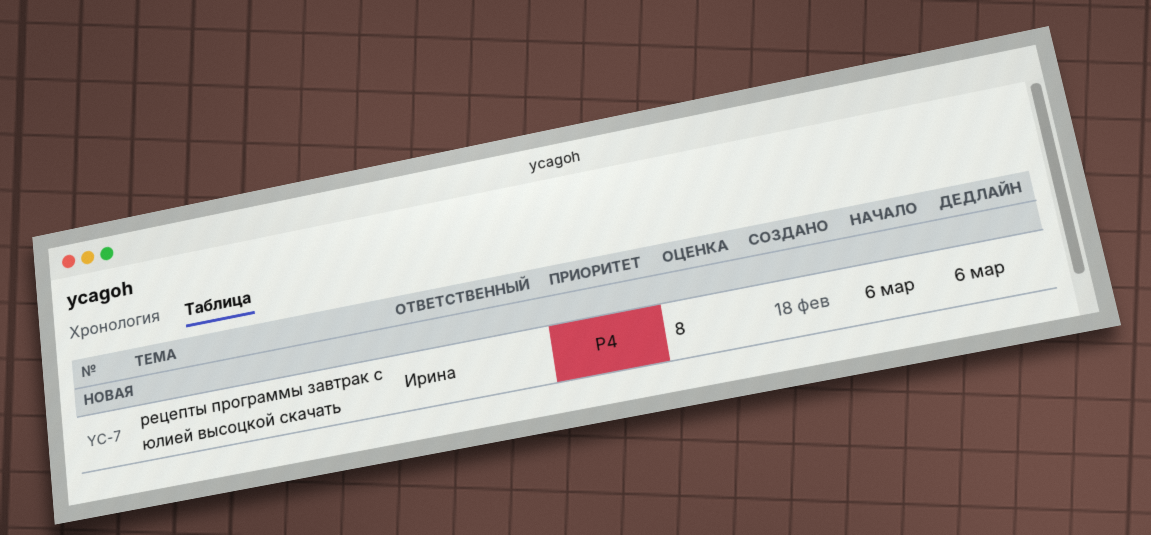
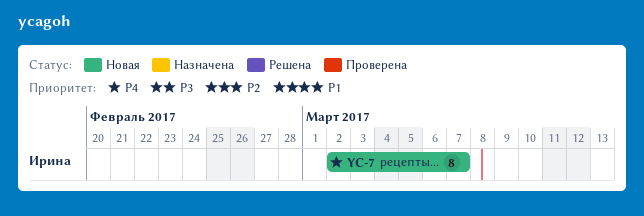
YC-7, start: Mar 6 -> Mar 2
YC-7, due: Mar 6 -> Mar 7

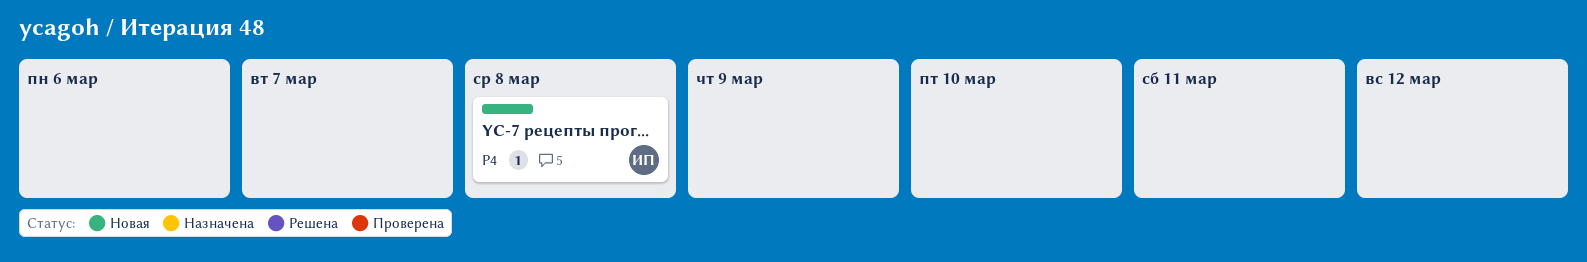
YC-7, estimate: 8 -> 1
YC-7, due: Mar 7 -> Mar 8

